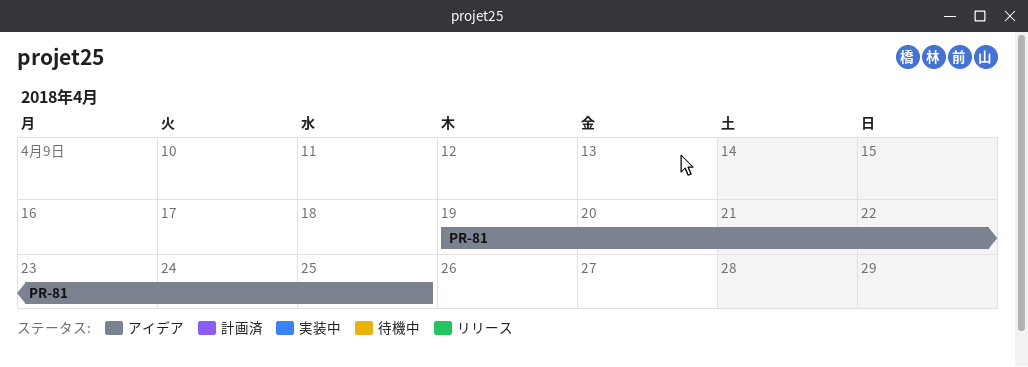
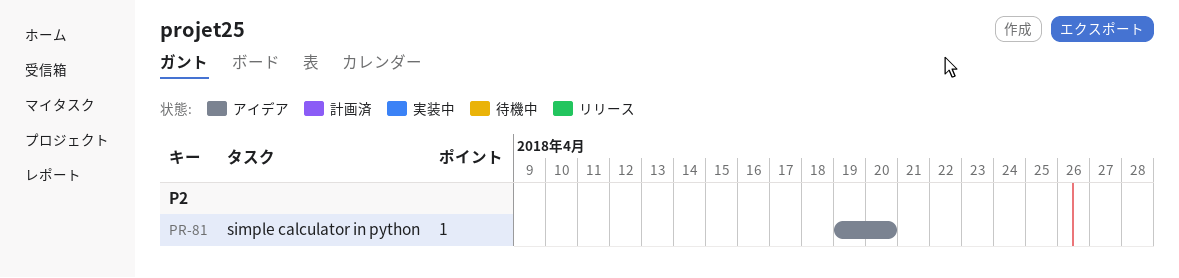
PR-81, due: Apr 25 -> Apr 20

